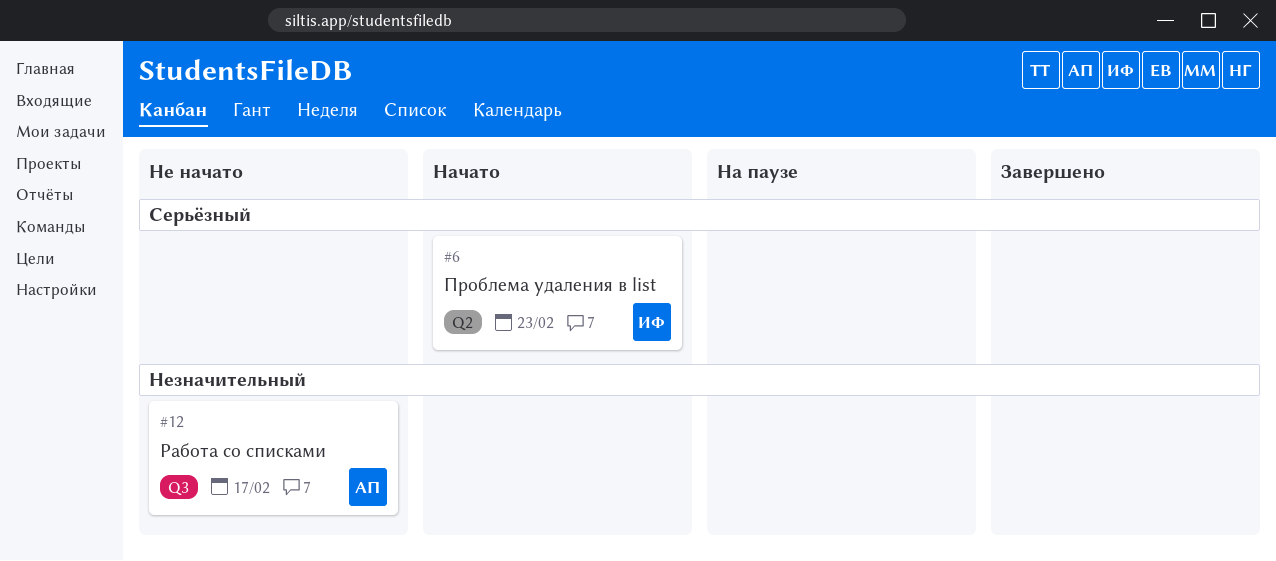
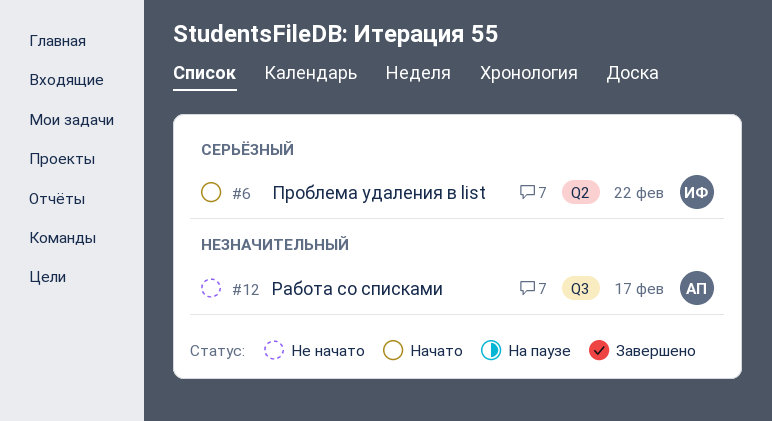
#6, due: Feb 23 -> Feb 22

